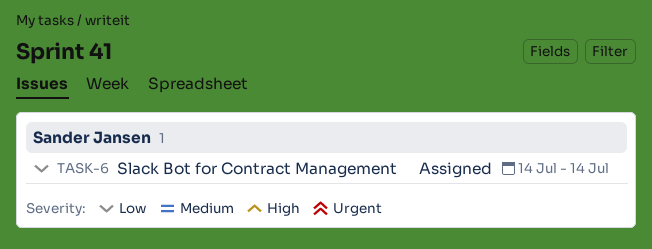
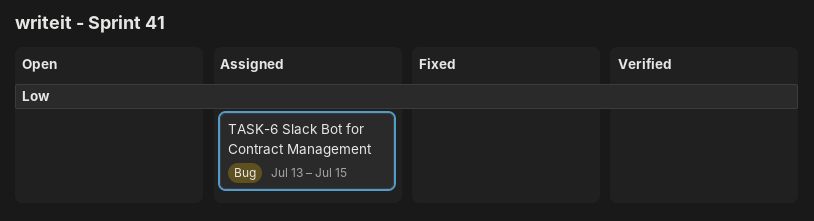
TASK-6, start: Jul 14 -> Jul 13
TASK-6, due: Jul 14 -> Jul 15

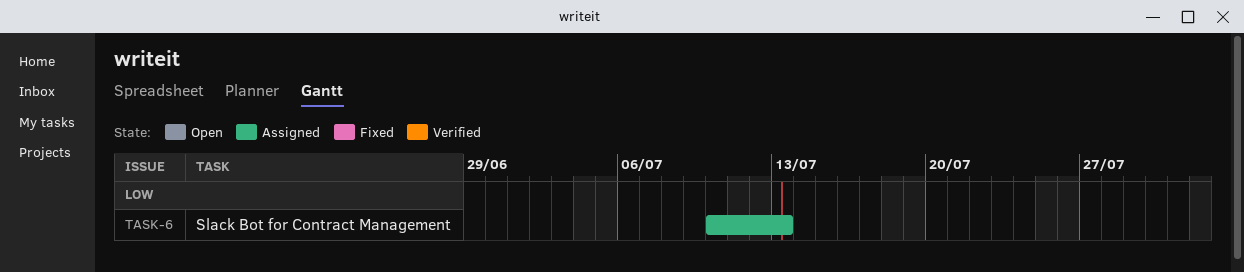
TASK-6, start: Jul 13 -> Jul 10
TASK-6, due: Jul 15 -> Jul 13

